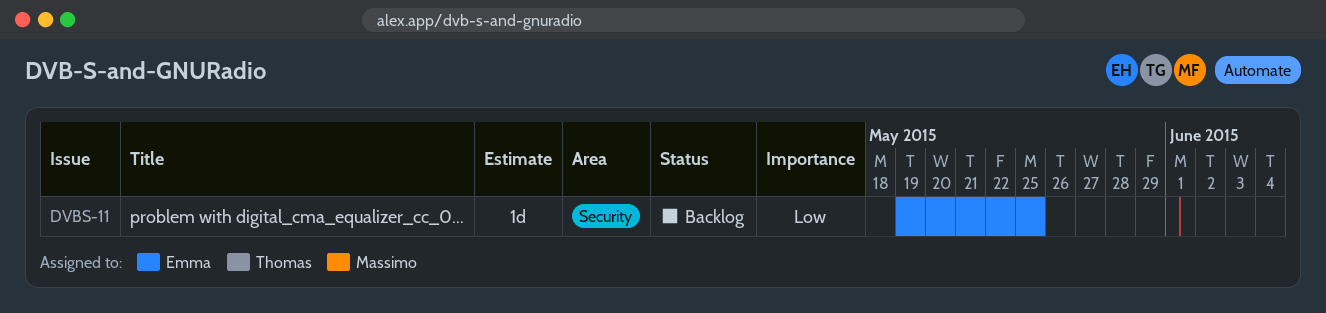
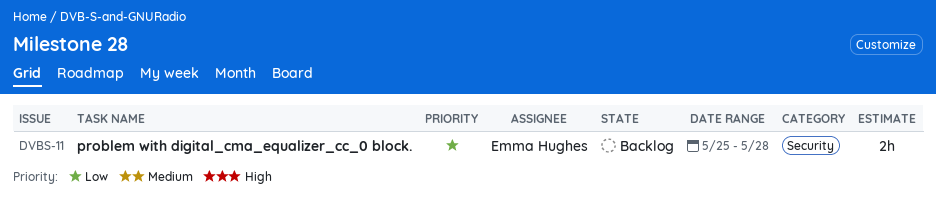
DVBS-11, estimate: 1d -> 2h
DVBS-11, start: May 19 -> May 25
DVBS-11, due: May 25 -> May 28

